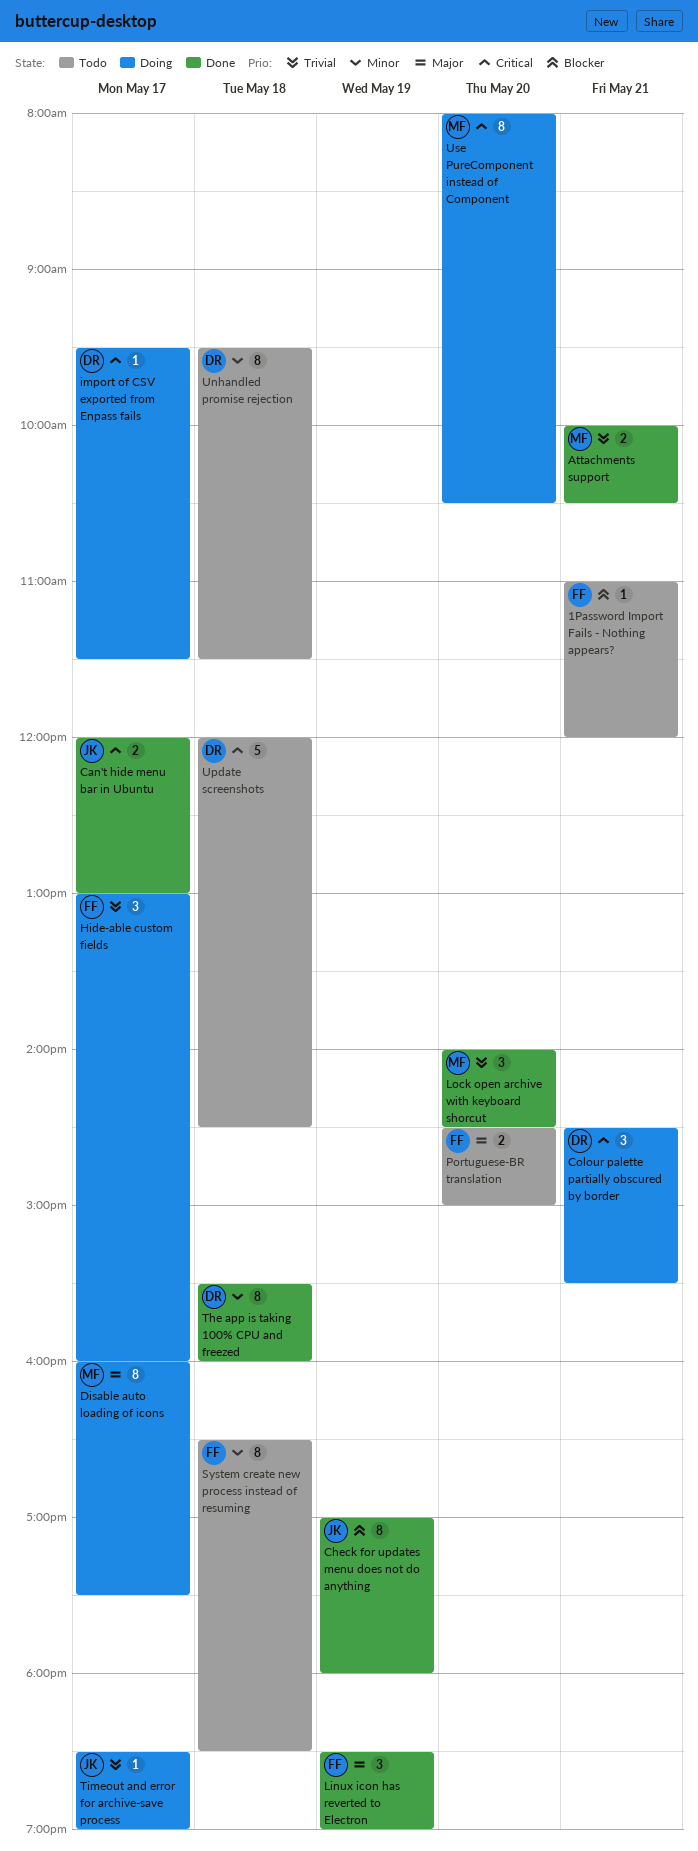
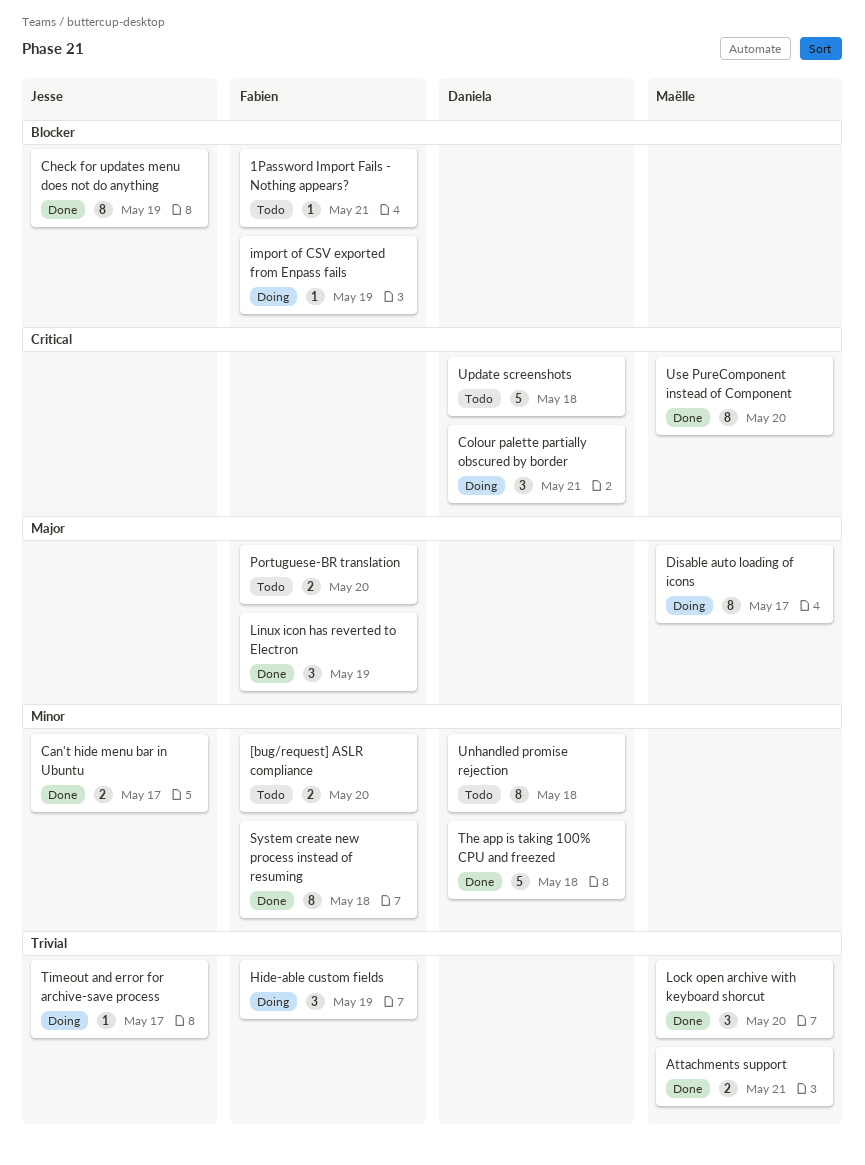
[bug/request] ASLR compliance: none -> present
Can't hide menu bar in Ubuntu, priority: Critical -> Minor
Hide-able custom fields, day: May 17 -> May 19
import of CSV exported from Enpass fails, owner: Daniela -> Fabien
import of CSV exported from Enpass fails, priority: Critical -> Blocker
import of CSV exported from Enpass fails, day: May 17 -> May 19
System create new process instead of resuming, status: Todo -> Done
The app is taking 100% CPU and freezed, estimate: 8 -> 5
Use PureComponent instead of Component, status: Doing -> Done

